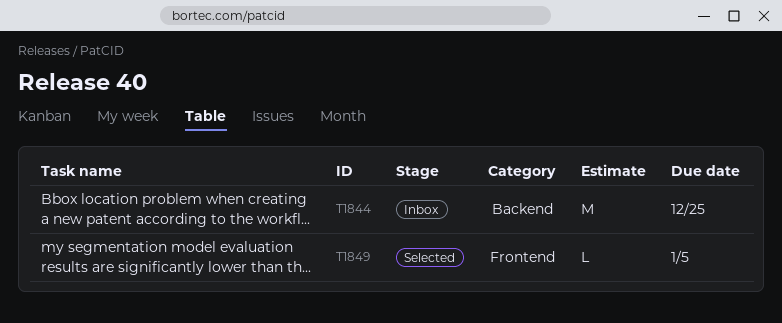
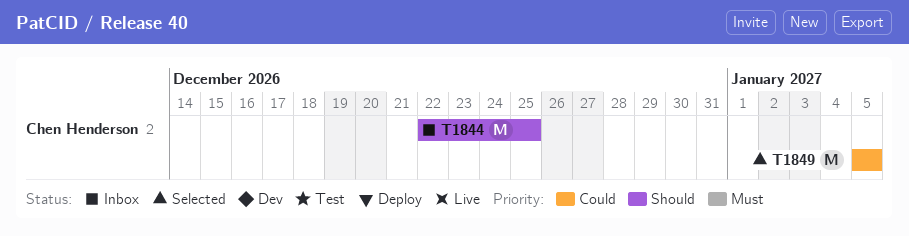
T1849, estimate: L -> M

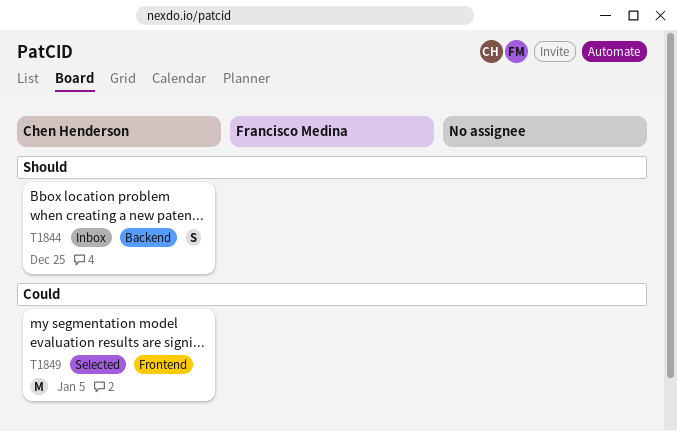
T1844, estimate: M -> S

